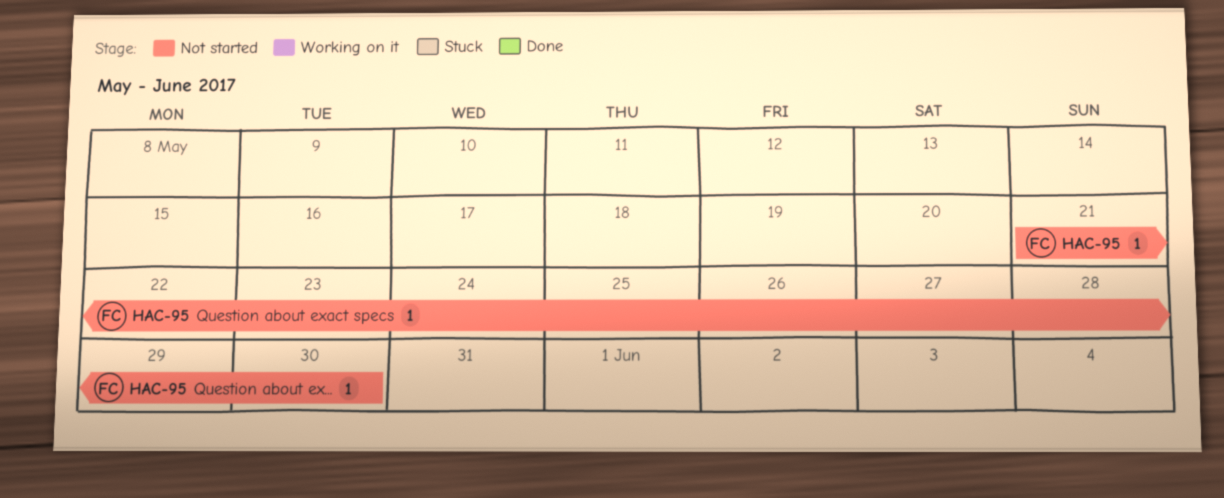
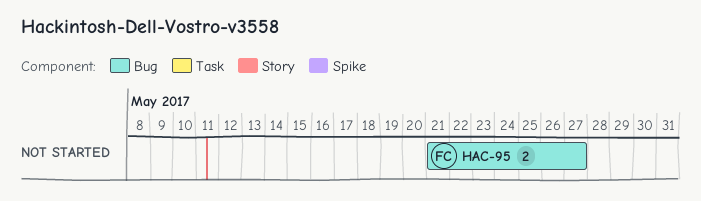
HAC-95, estimate: 1 -> 2
HAC-95, due: May 30 -> May 27

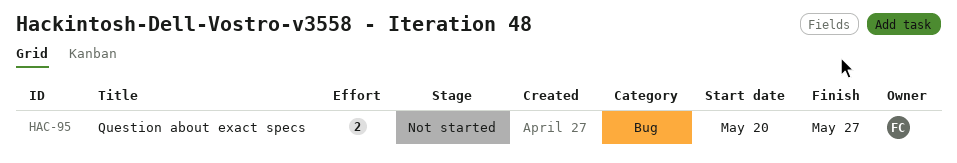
HAC-95, start: May 21 -> May 20

